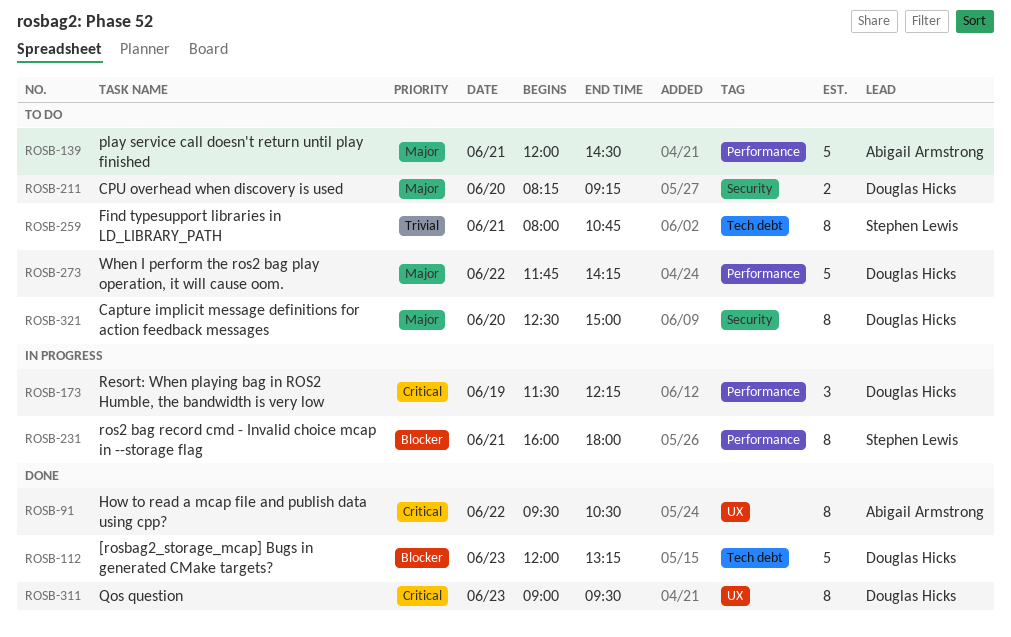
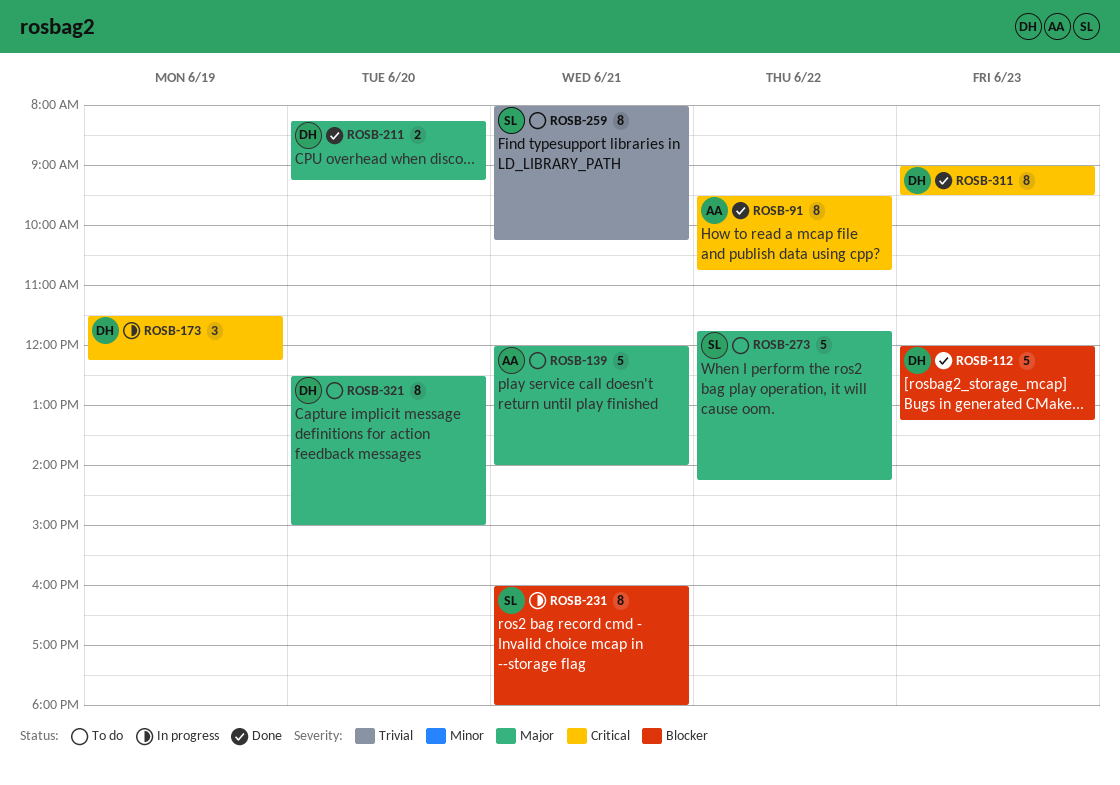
ROSB-91, ends: 10:30 -> 10:45
ROSB-139, ends: 14:30 -> 14:00
ROSB-211, status: To do -> Done
ROSB-259, ends: 10:45 -> 10:15
ROSB-273, owner: Douglas Hicks -> Stephen Lewis

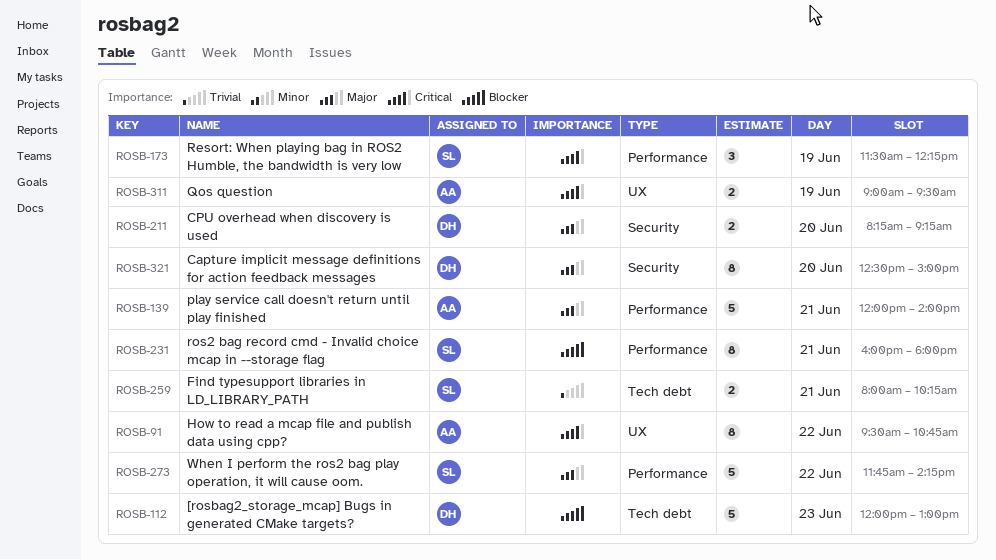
ROSB-112, ends: 13:15 -> 13:00
ROSB-173, owner: DH -> SL
ROSB-259, estimate: 8 -> 2
ROSB-311, owner: DH -> AA
ROSB-311, estimate: 8 -> 2
ROSB-311, day: Jun 23 -> Jun 19

